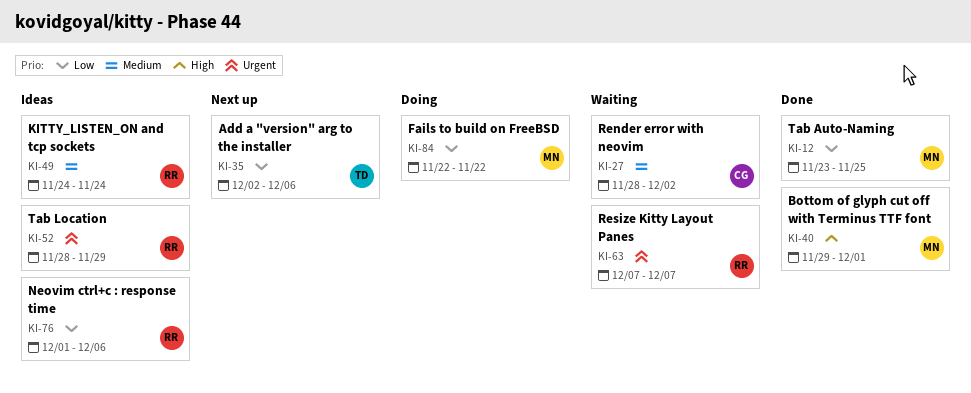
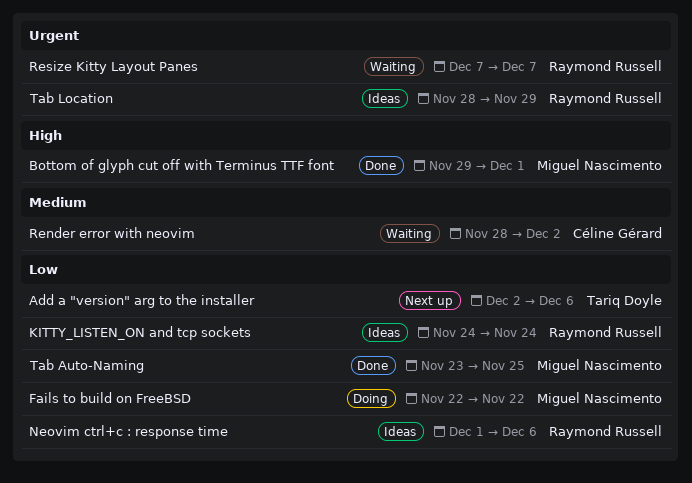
KITTY_LISTEN_ON and tcp sockets, priority: Medium -> Low

